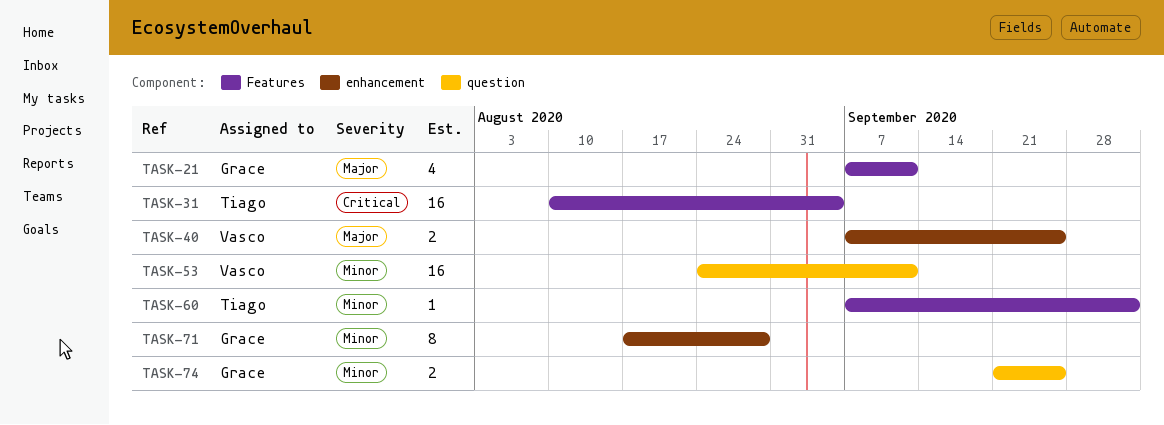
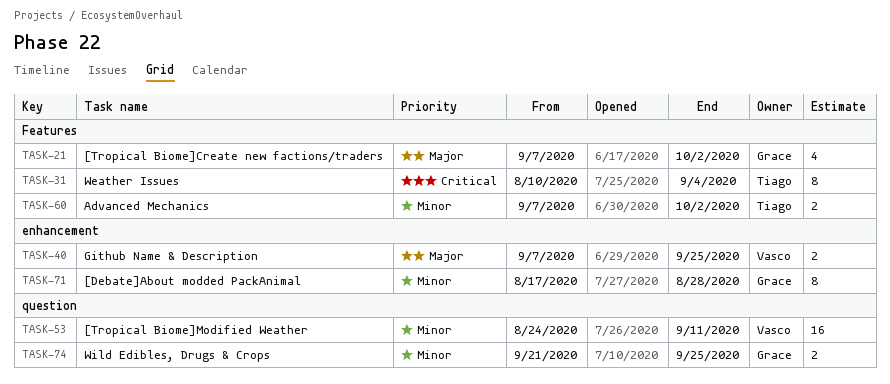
TASK-21, due: Sep 11 -> Oct 2
TASK-31, estimate: 16 -> 8
TASK-60, estimate: 1 -> 2

